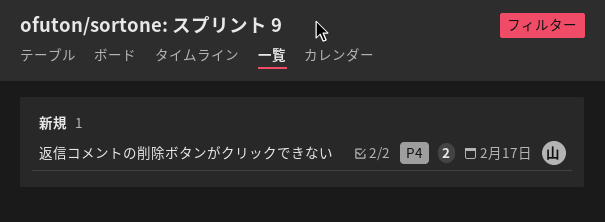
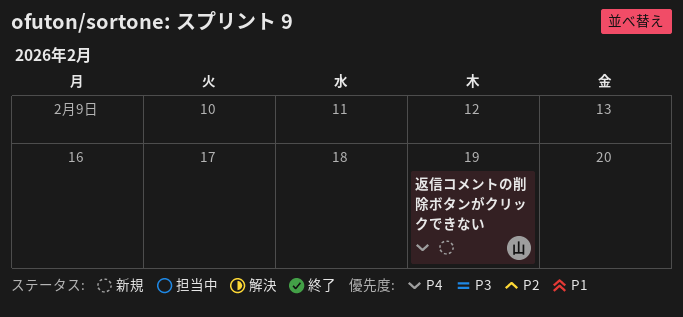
返信コメントの削除ボタンがクリックできない, due: Feb 17 -> Feb 19

